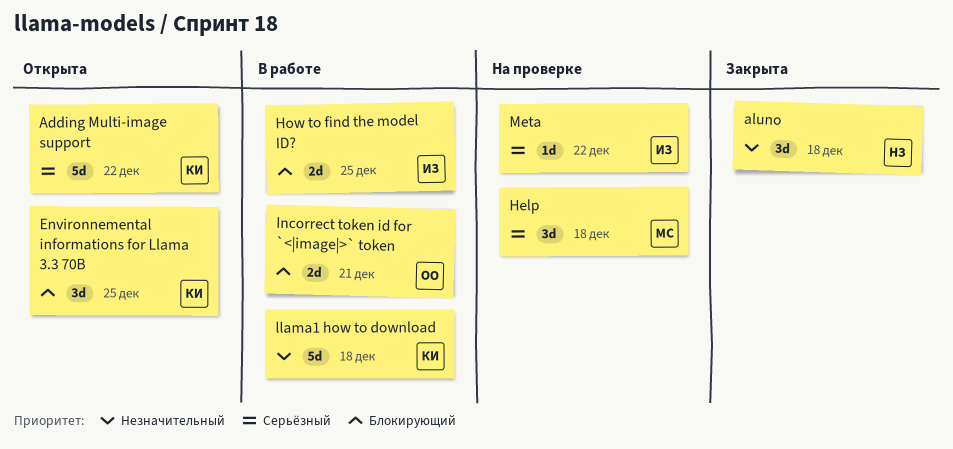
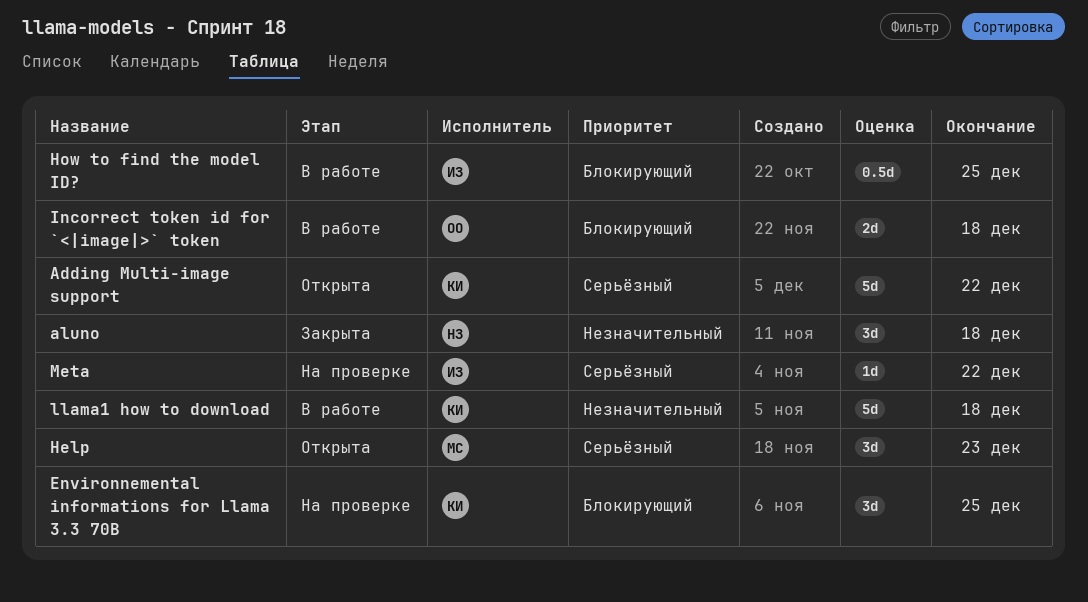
Environnemental informations for Llama 3.3 70B, status: Открыта -> На проверке
Help, status: На проверке -> Открыта
Help, due: Dec 18 -> Dec 23
How to find the model ID?, estimate: 2d -> 0.5d
Incorrect token id for `<|image|>` token, due: Dec 21 -> Dec 18

